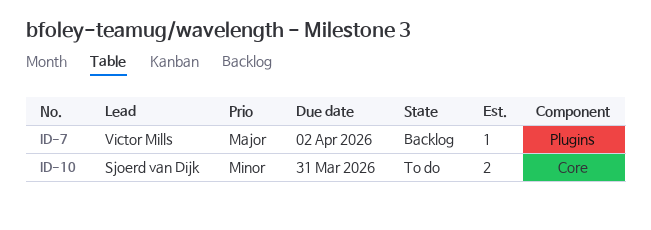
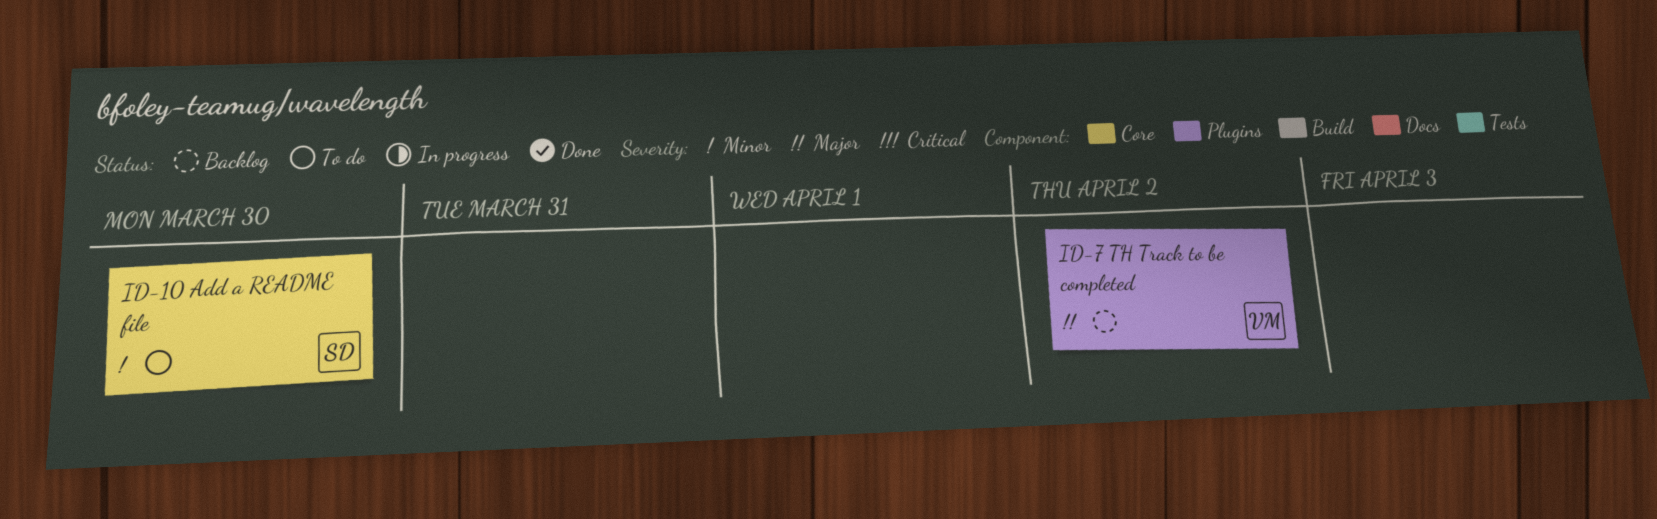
ID-10, due: Mar 31 -> Mar 30

